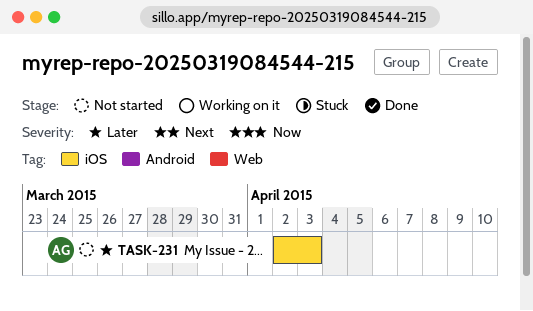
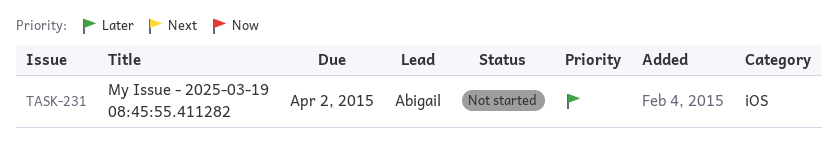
TASK-231, due: Apr 3 -> Apr 2

